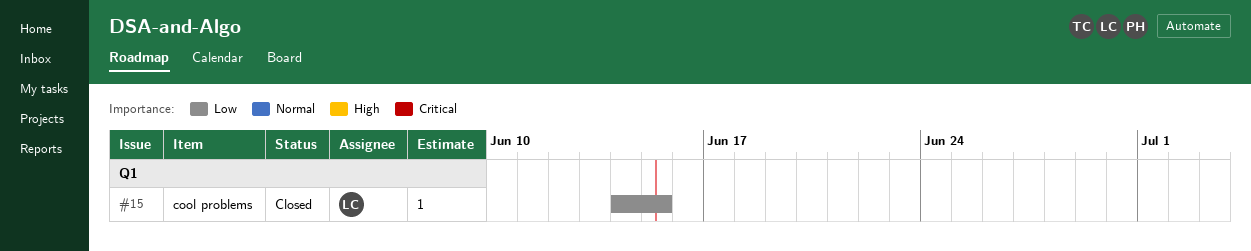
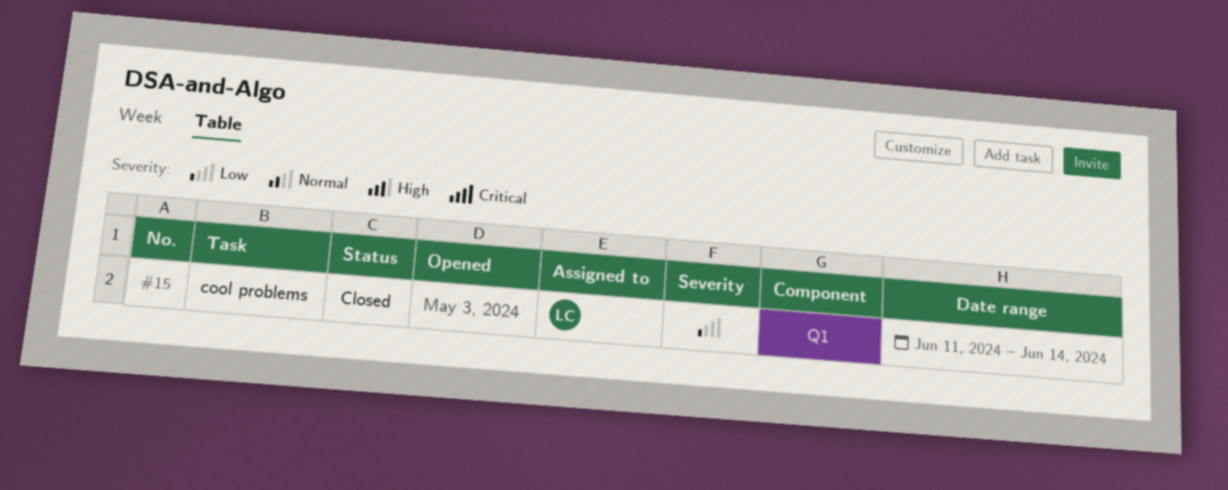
#15, start: Jun 14 -> Jun 11
#15, due: Jun 15 -> Jun 14

